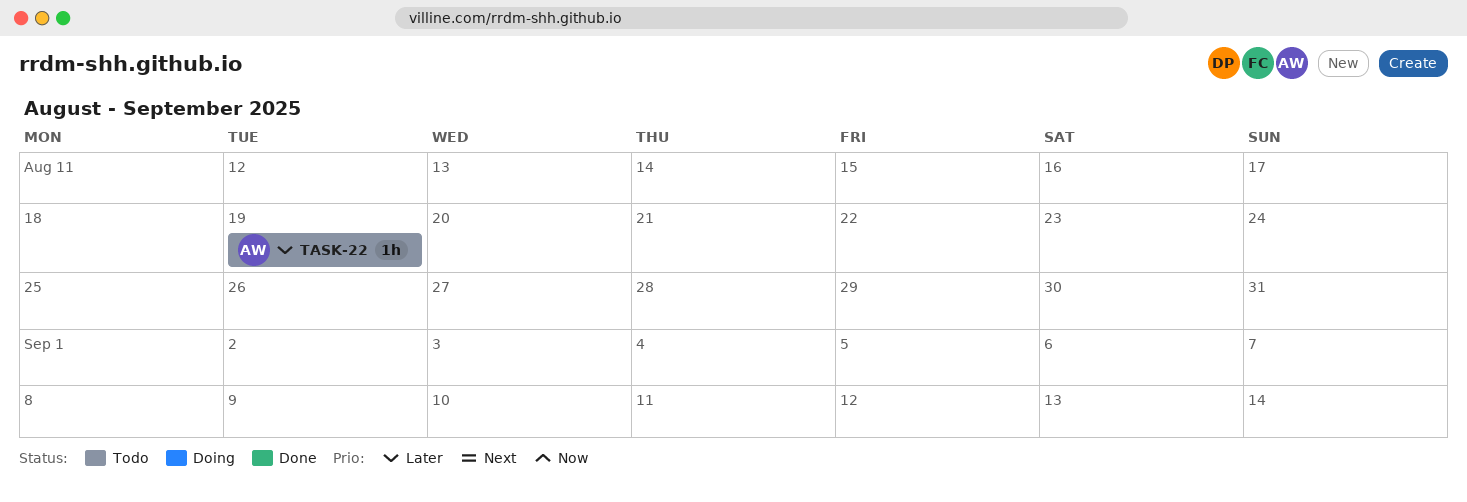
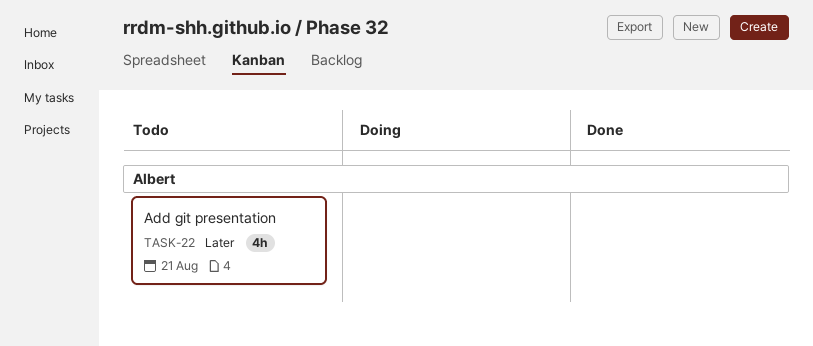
TASK-22, estimate: 1h -> 4h
TASK-22, due: Aug 19 -> Aug 21

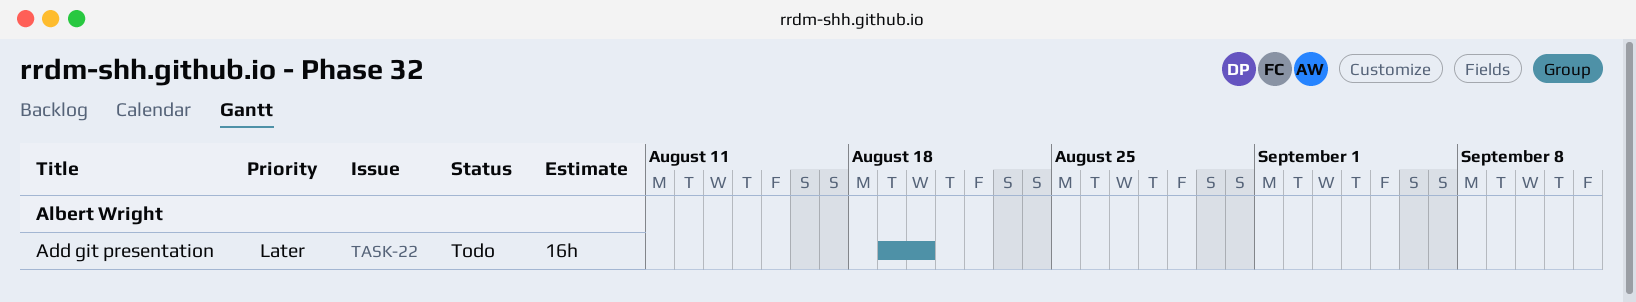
TASK-22, estimate: 4h -> 16h
TASK-22, due: Aug 21 -> Aug 20

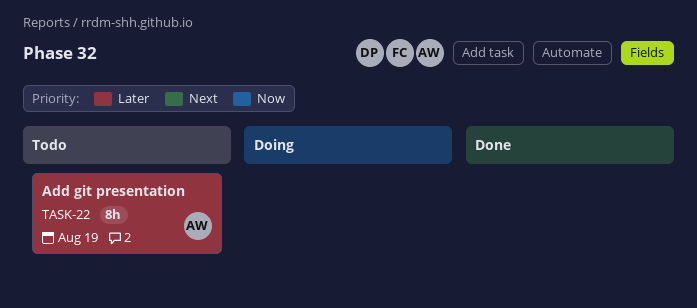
TASK-22, estimate: 16h -> 8h
TASK-22, due: Aug 20 -> Aug 19

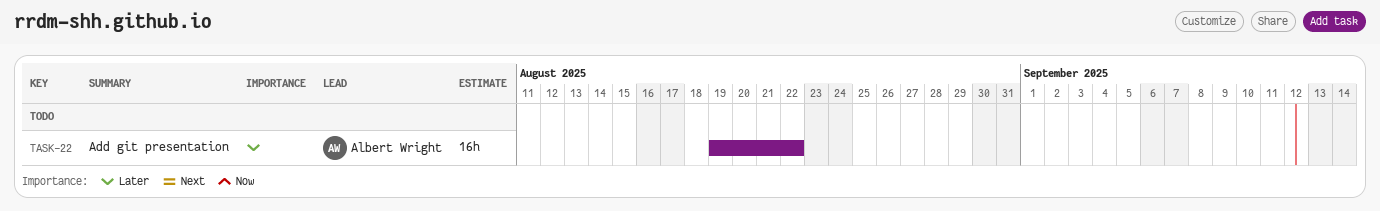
TASK-22, estimate: 8h -> 16h
TASK-22, due: Aug 19 -> Aug 22

